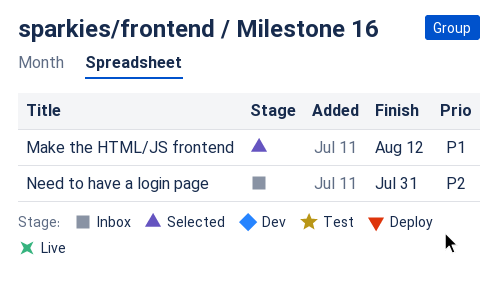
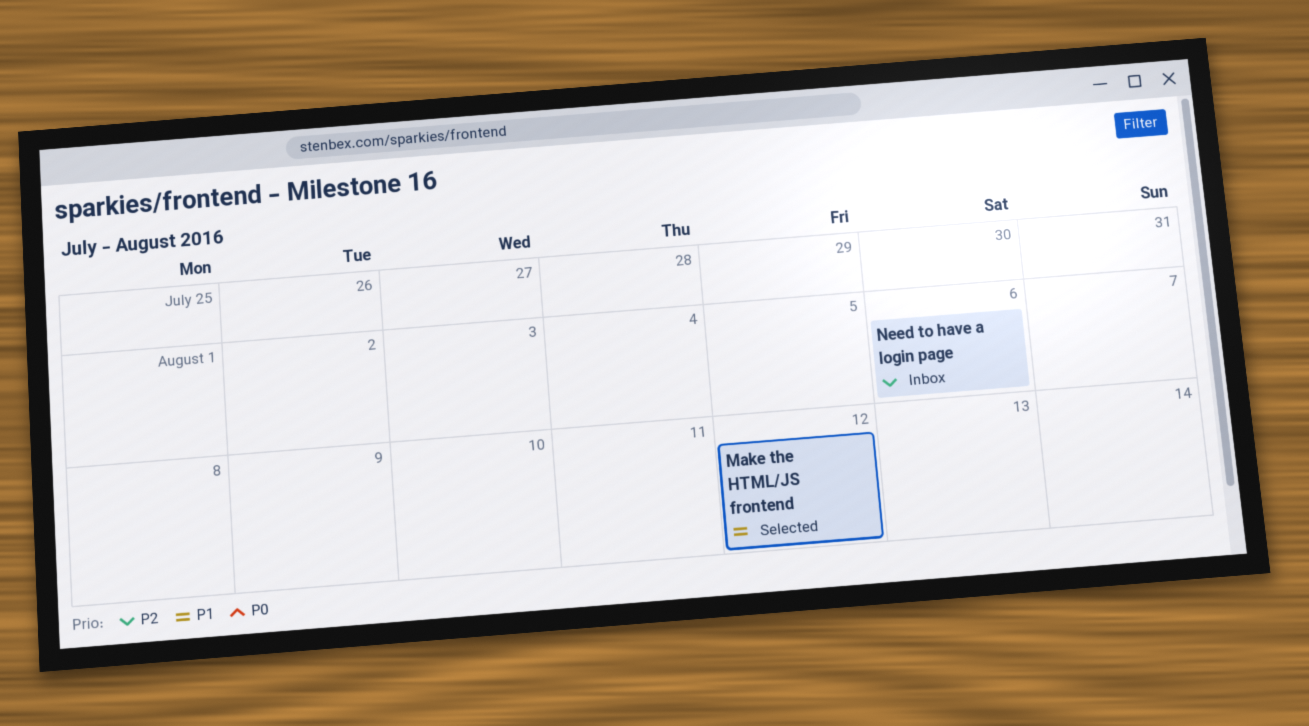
Need to have a login page, due: Jul 31 -> Aug 6

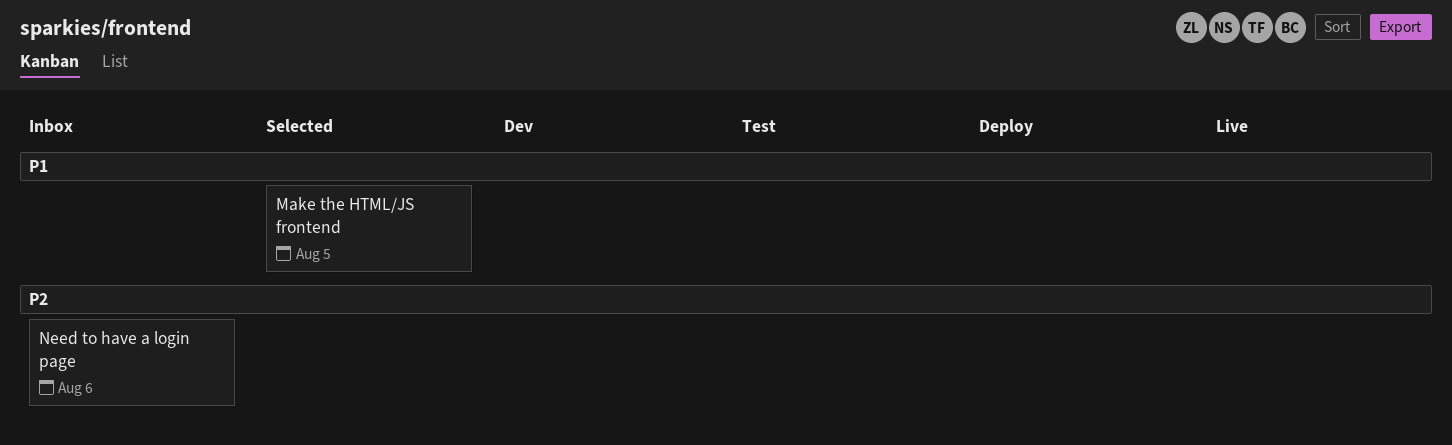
Make the HTML/JS frontend, due: Aug 12 -> Aug 5

